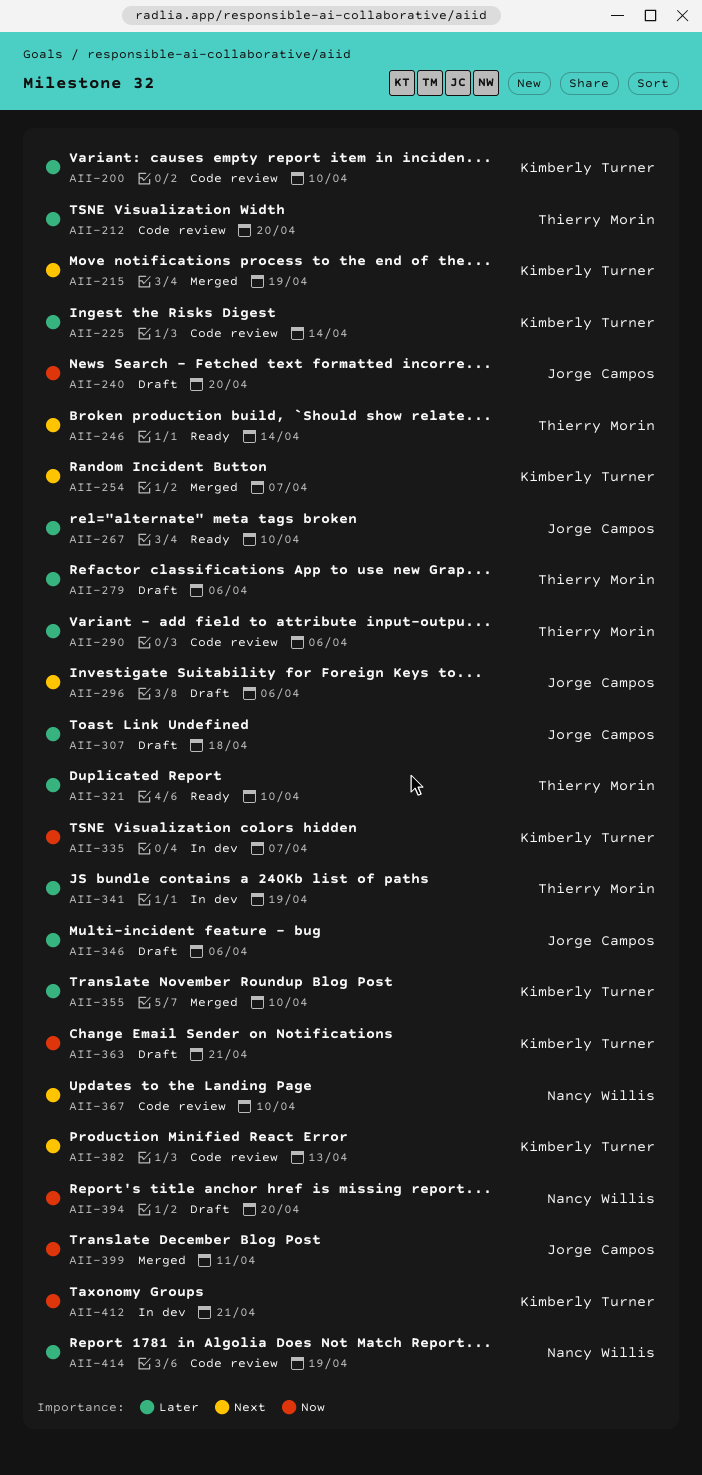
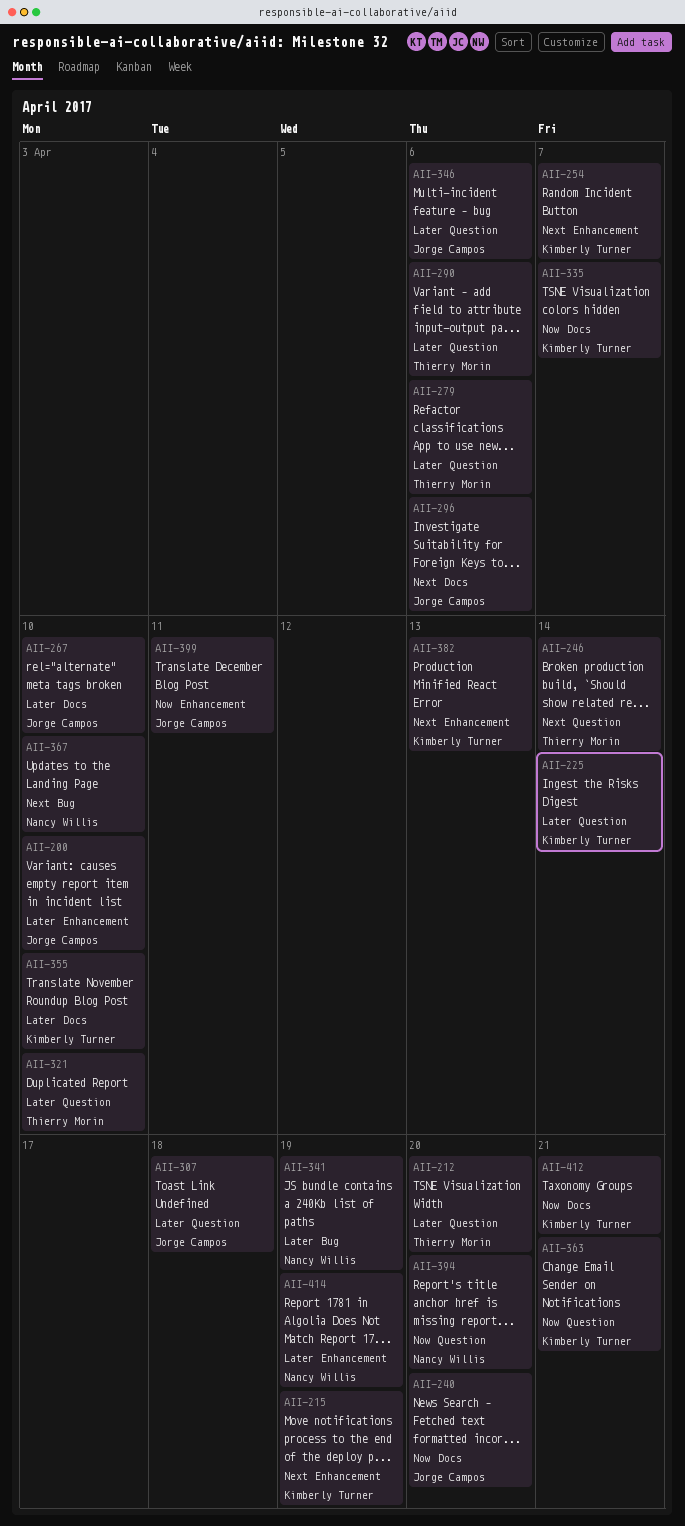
AII-200, owner: Kimberly Turner -> Jorge Campos
AII-341, owner: Thierry Morin -> Nancy Willis

